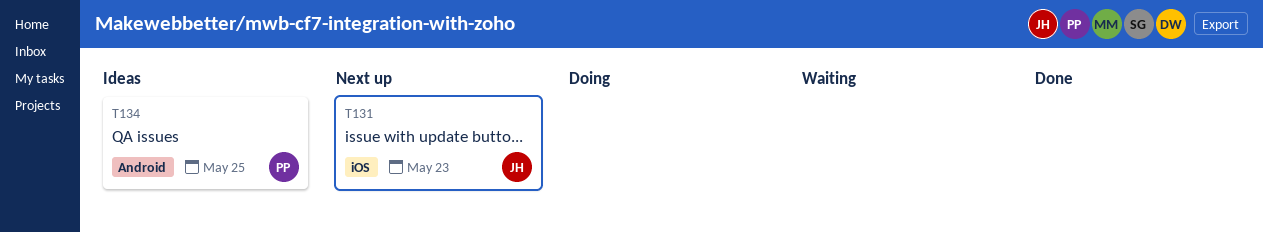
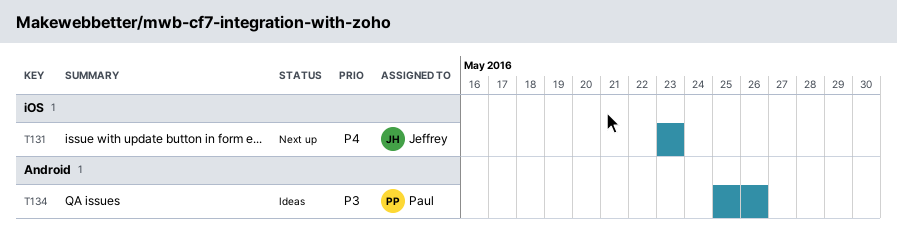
T134, due: May 25 -> May 26

